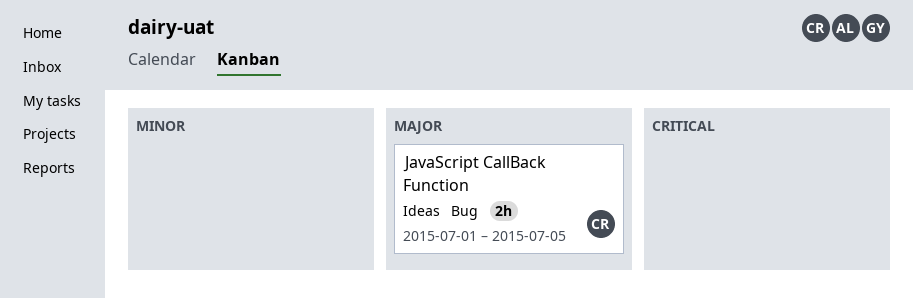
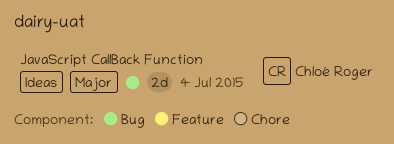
JavaScript CallBack Function, estimate: 2h -> 2d
JavaScript CallBack Function, due: Jul 5 -> Jul 4

